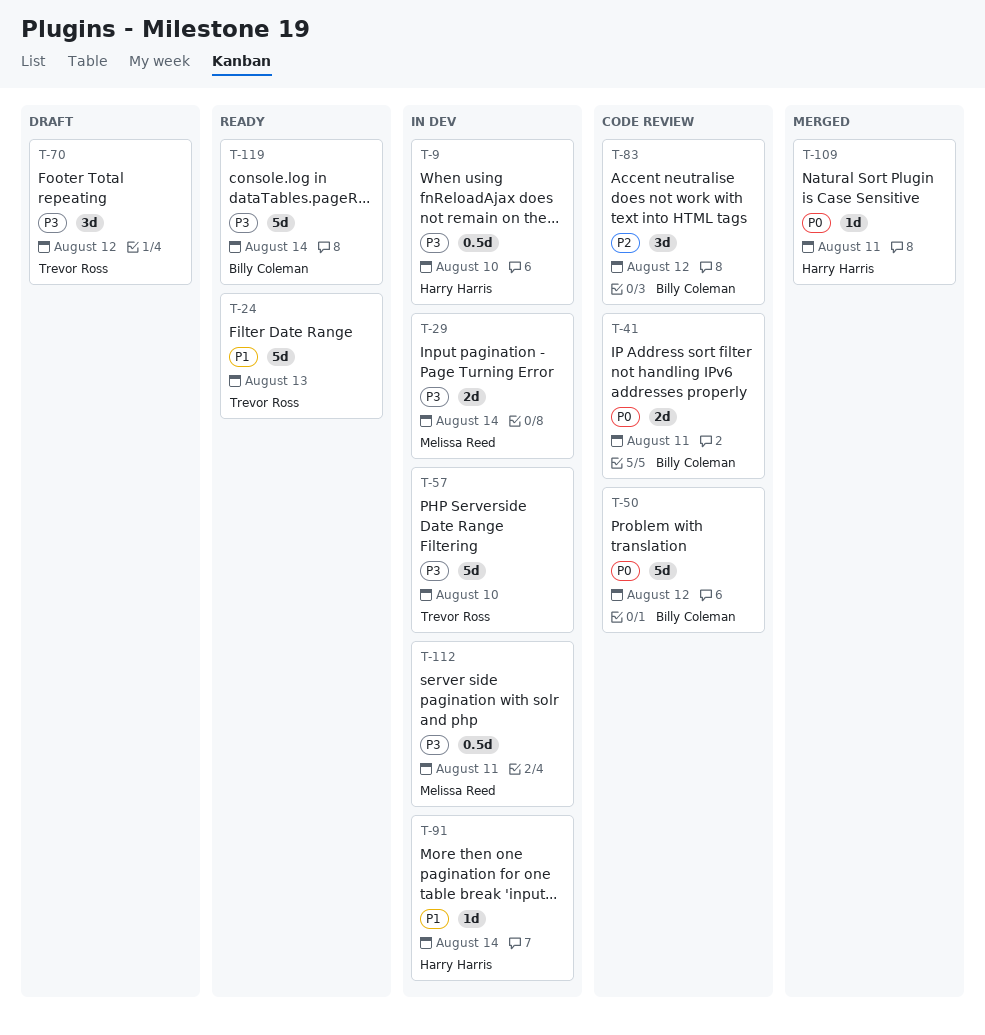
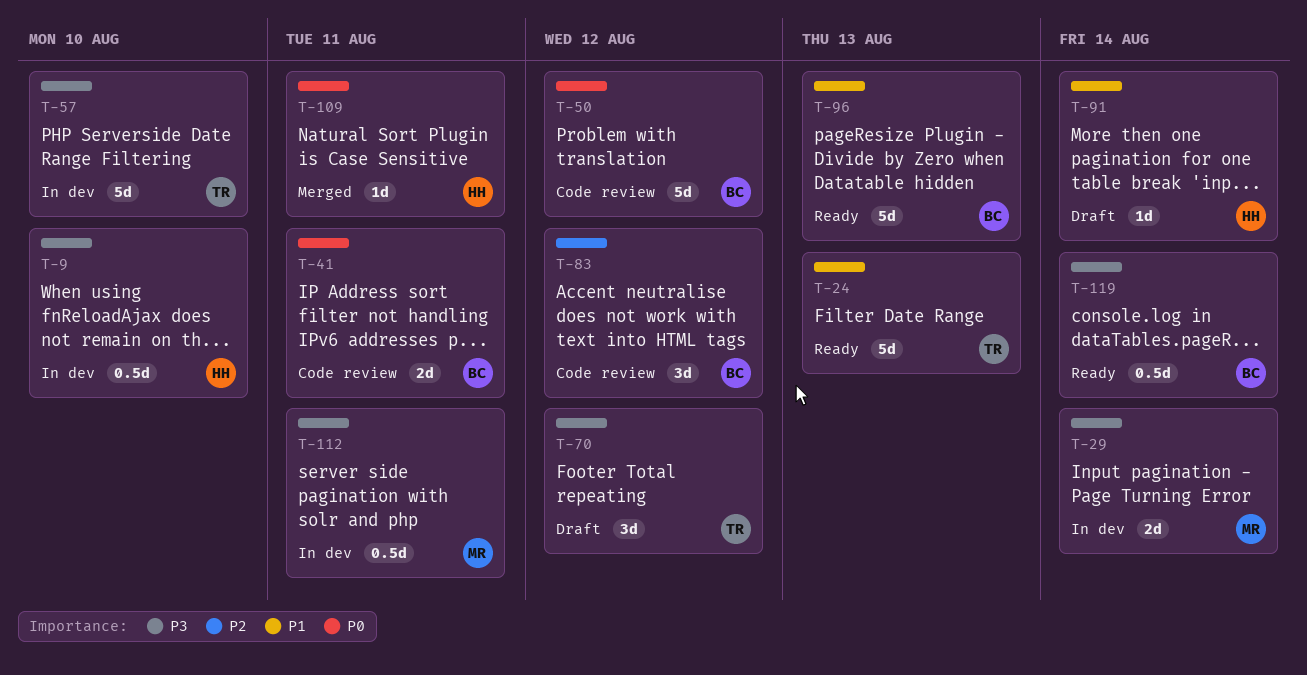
T-91, status: In dev -> Draft
T-96: none -> present
T-119, estimate: 5d -> 0.5d

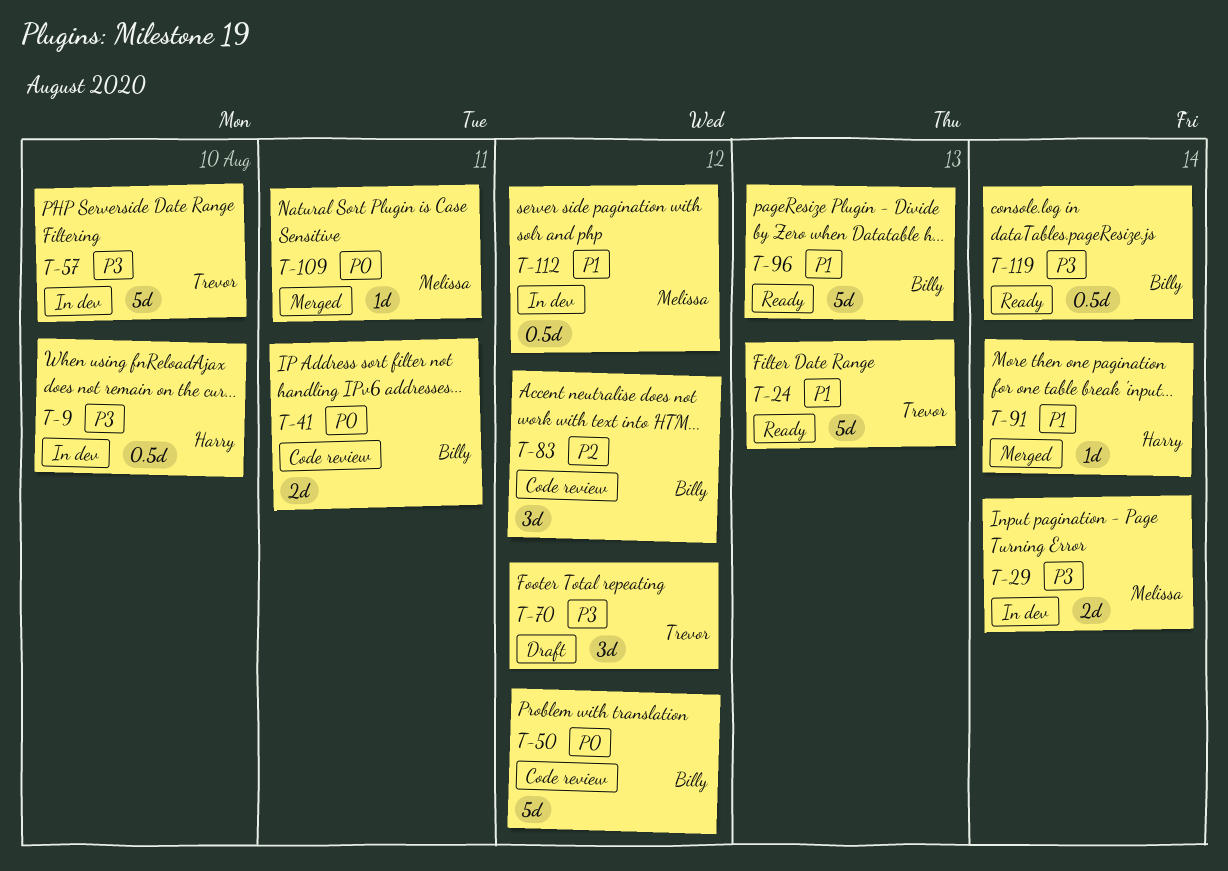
T-91, status: Draft -> Merged
T-109, owner: Harry -> Melissa
T-112, priority: P3 -> P1
T-112, due: Aug 11 -> Aug 12

